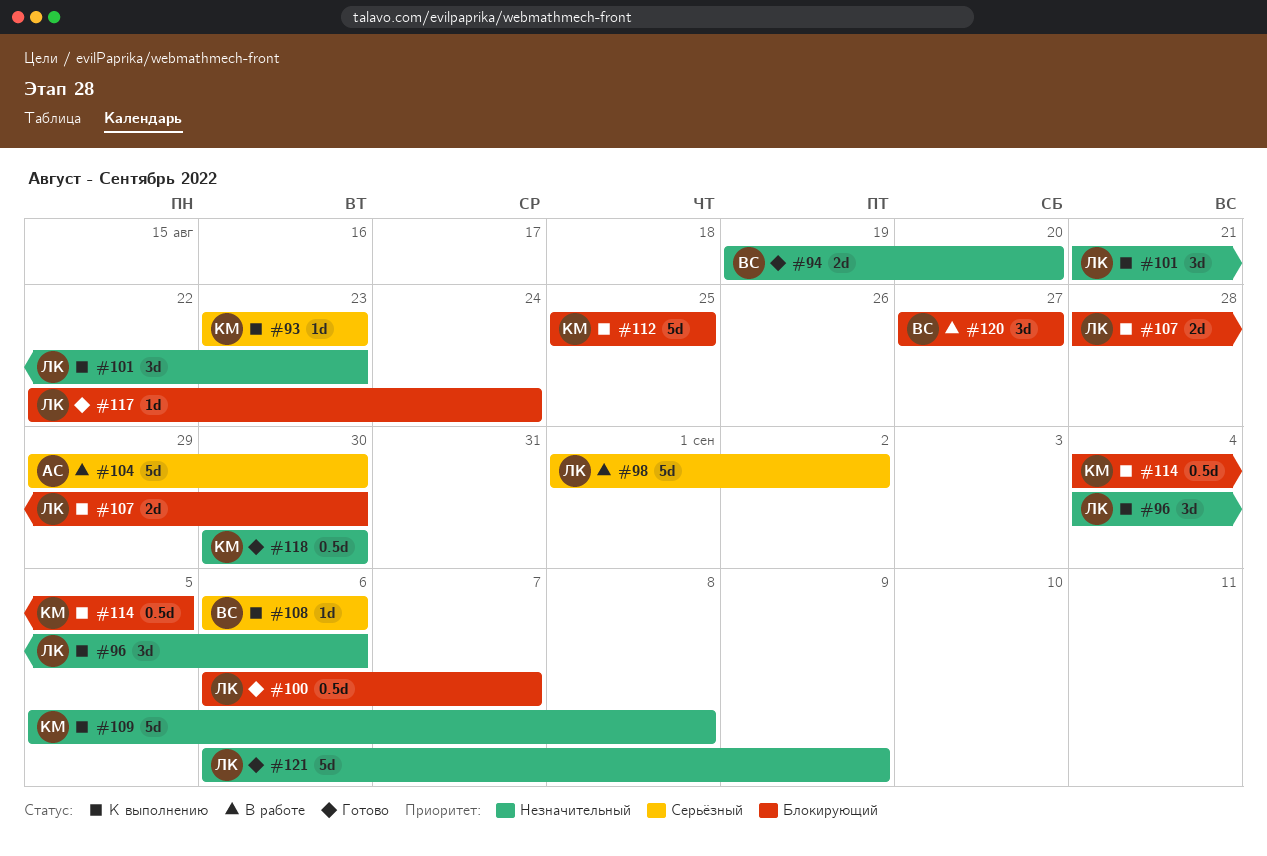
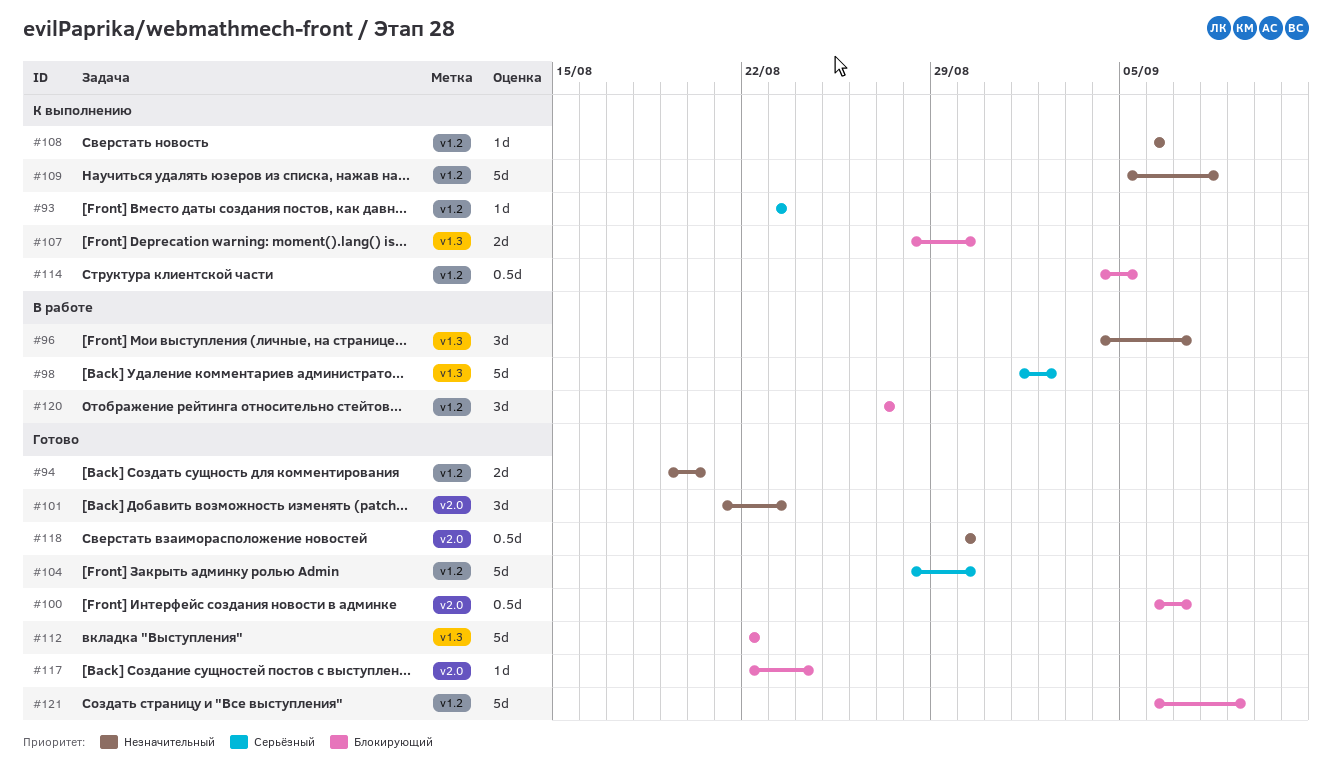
#96, status: К выполнению -> В работе
#96, due: Sep 6 -> Sep 7
#101, status: К выполнению -> Готово
#104, status: В работе -> Готово
#104, start: Aug 29 -> Aug 28
#108, priority: Серьёзный -> Незначительный
#112, status: К выполнению -> Готово
#112, start: Aug 25 -> Aug 22
#112, due: Aug 25 -> Aug 22
#121, priority: Незначительный -> Блокирующий

